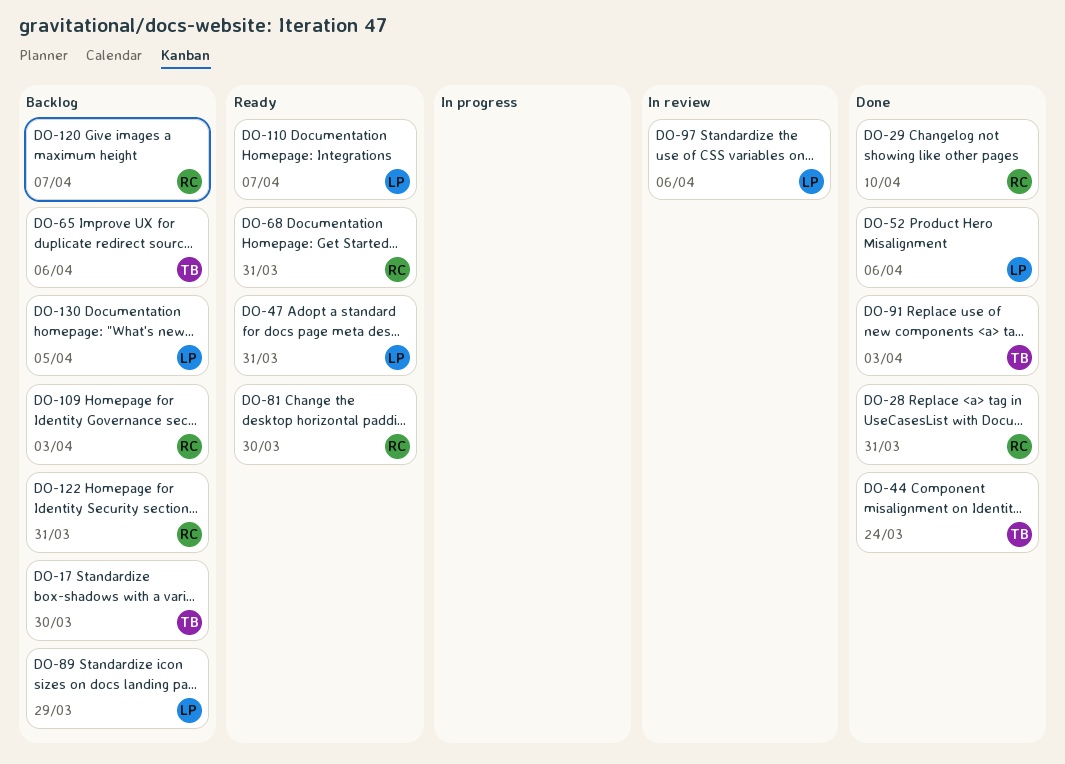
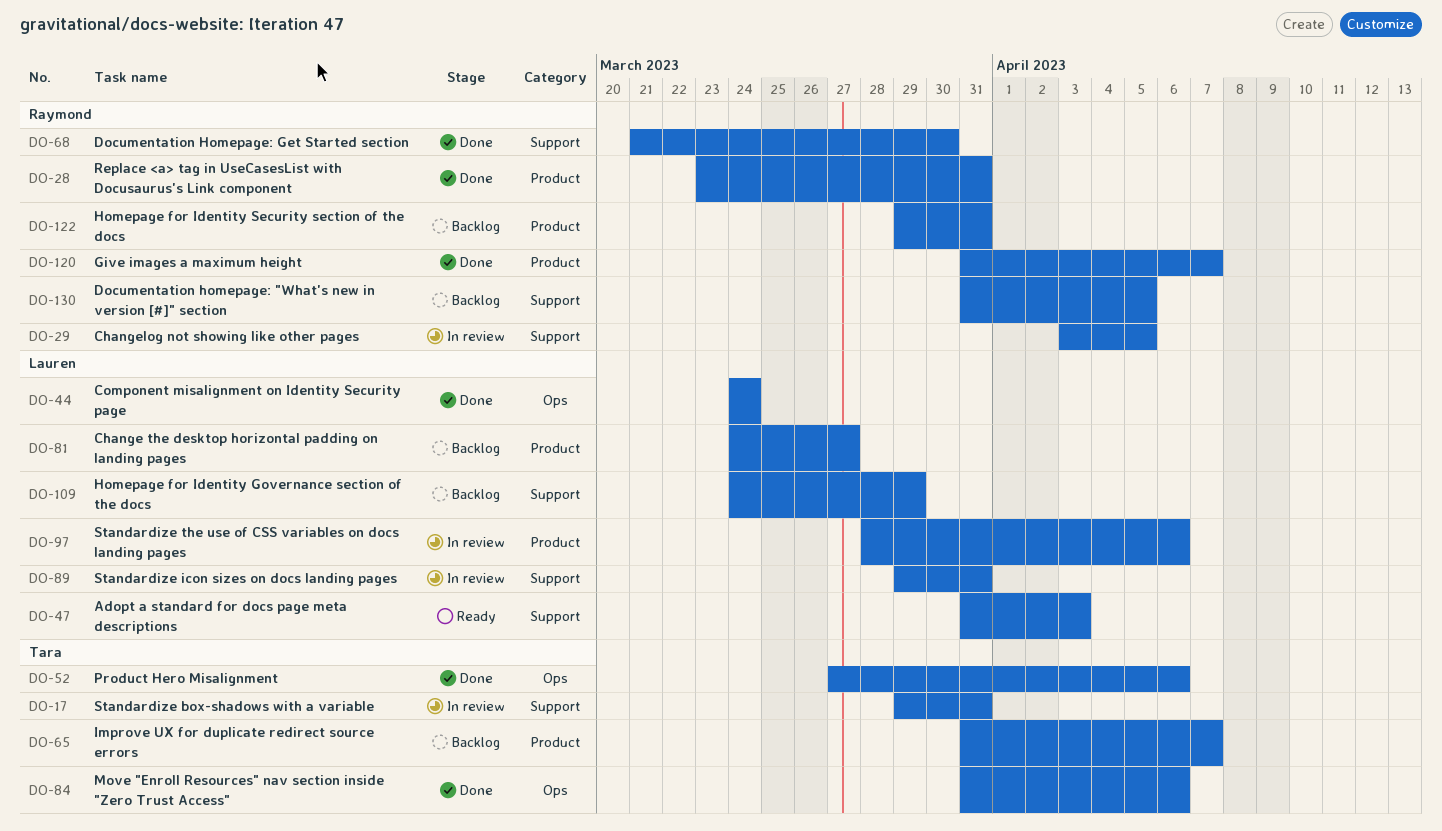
DO-17, status: Backlog -> In review
DO-17, due: Mar 30 -> Mar 31
DO-29, status: Done -> In review
DO-29, due: Apr 10 -> Apr 5
DO-44, owner: Tara -> Lauren
DO-47, due: Mar 31 -> Apr 3
DO-52, owner: Lauren -> Tara
DO-65, due: Apr 6 -> Apr 7
DO-68, status: Ready -> Done
DO-68, due: Mar 31 -> Mar 30
DO-81, status: Ready -> Backlog
DO-81, owner: Raymond -> Lauren
DO-81, due: Mar 30 -> Mar 27
DO-84: none -> present
DO-89, status: Backlog -> In review
DO-89, due: Mar 29 -> Mar 31
DO-91: present -> none
DO-109, owner: Raymond -> Lauren
DO-109, due: Apr 3 -> Mar 29
DO-110: present -> none
DO-120, status: Backlog -> Done
DO-130, owner: Lauren -> Raymond

